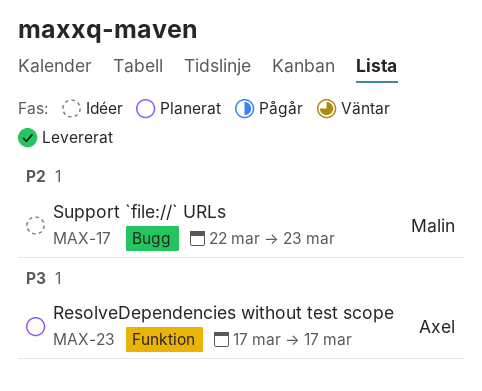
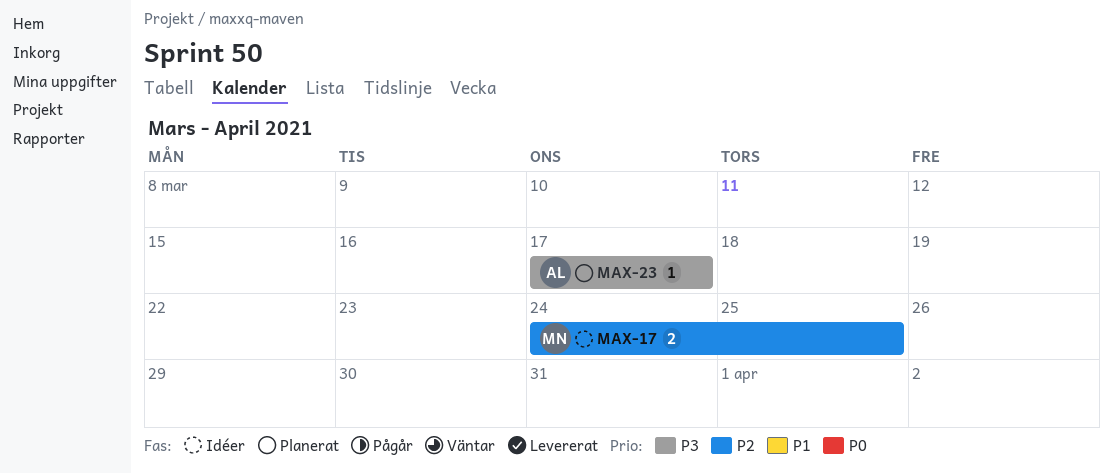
MAX-17, start: Mar 22 -> Mar 24
MAX-17, due: Mar 23 -> Mar 25

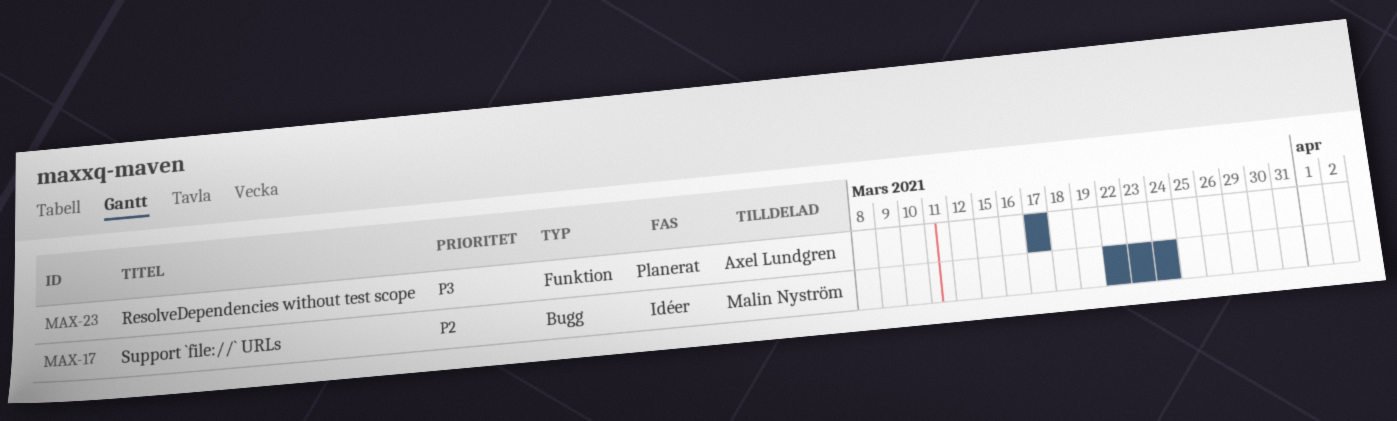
MAX-17, start: Mar 24 -> Mar 22
MAX-17, due: Mar 25 -> Mar 24

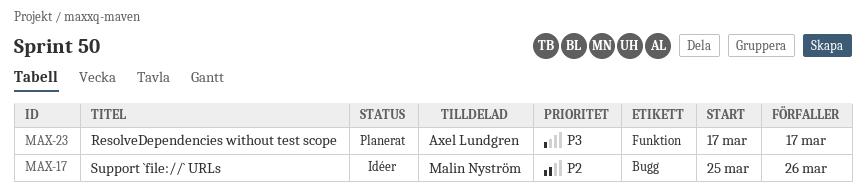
MAX-17, start: Mar 22 -> Mar 25
MAX-17, due: Mar 24 -> Mar 26

